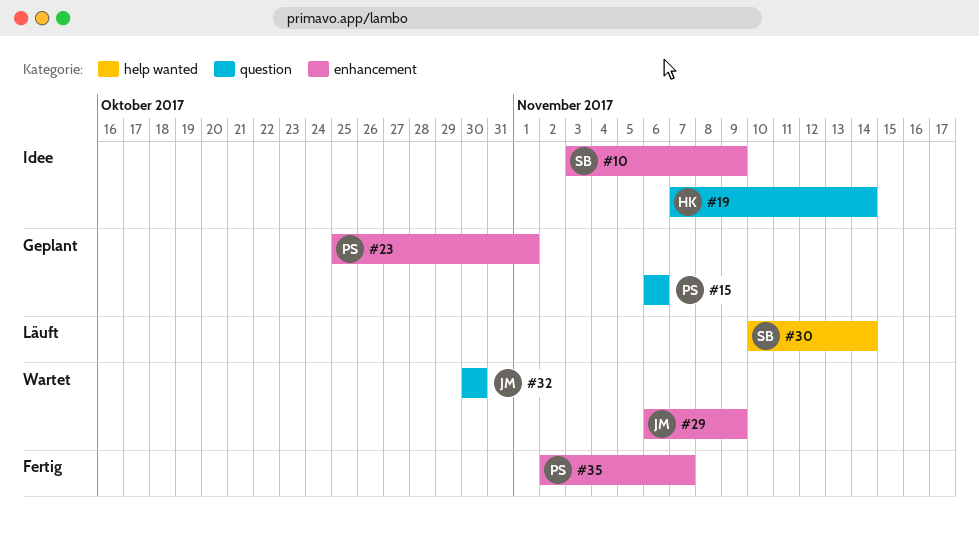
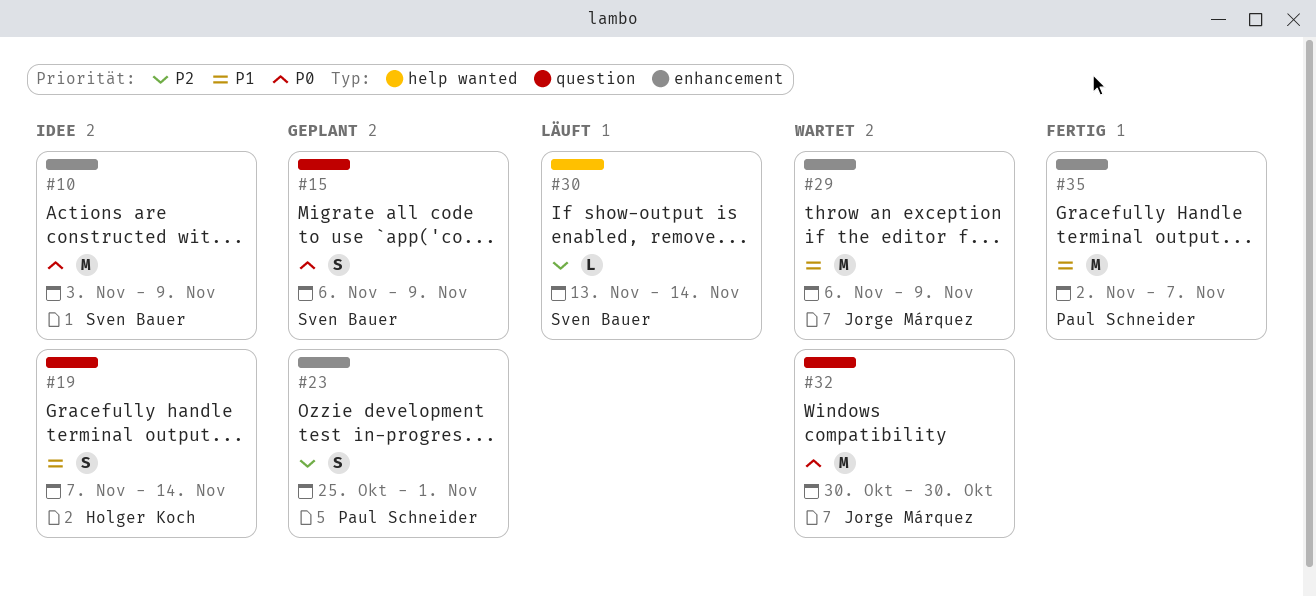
#15, owner: Paul Schneider -> Sven Bauer
#15, due: Nov 6 -> Nov 9
#30, start: Nov 10 -> Nov 13

